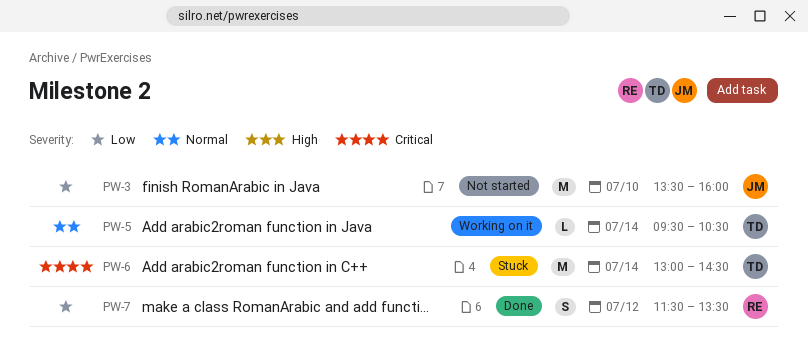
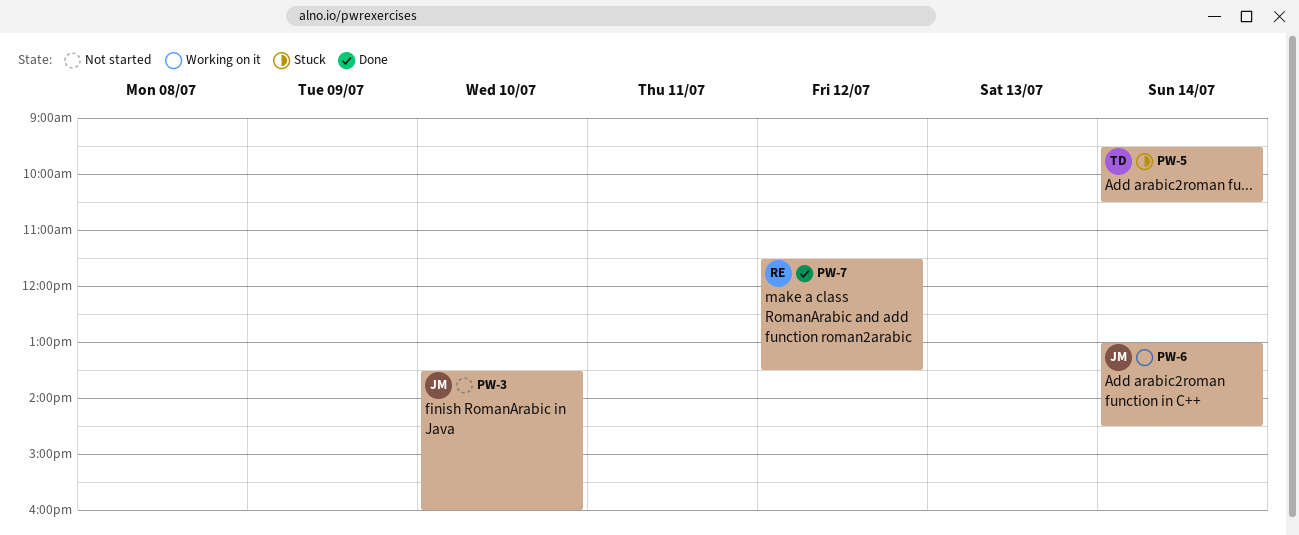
PW-5, status: Working on it -> Stuck
PW-6, status: Stuck -> Working on it
PW-6, owner: TD -> JM

